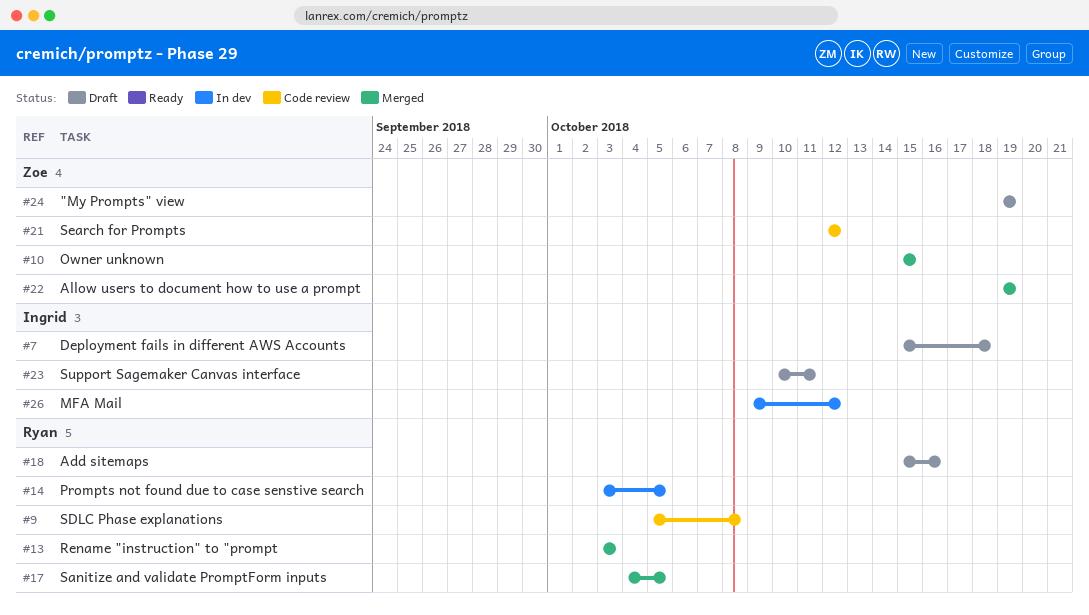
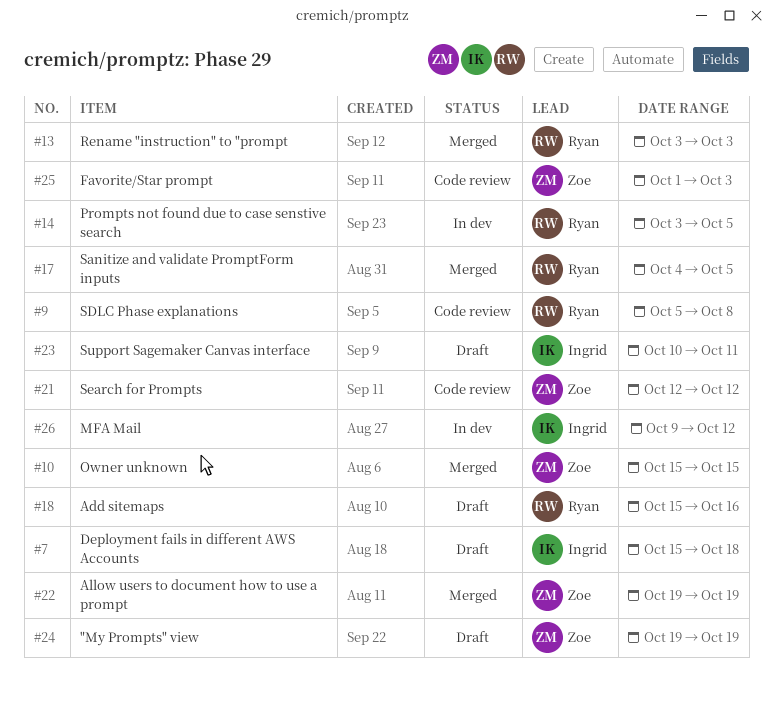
#25: none -> present

